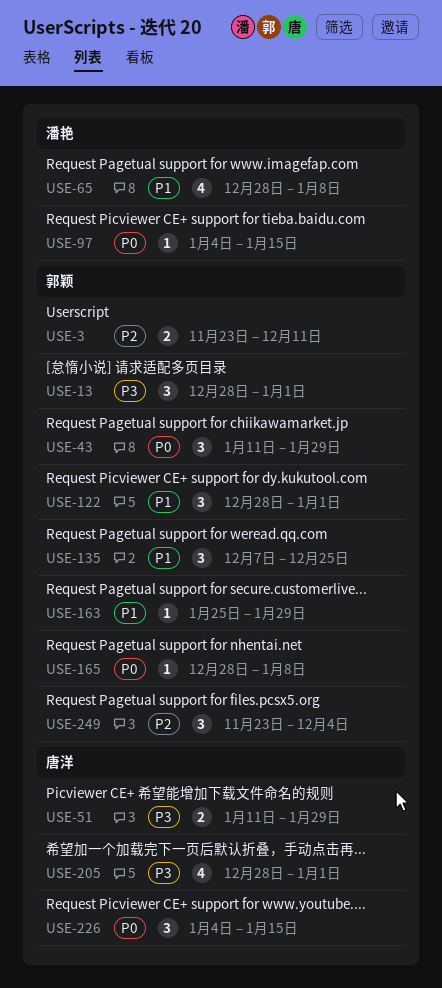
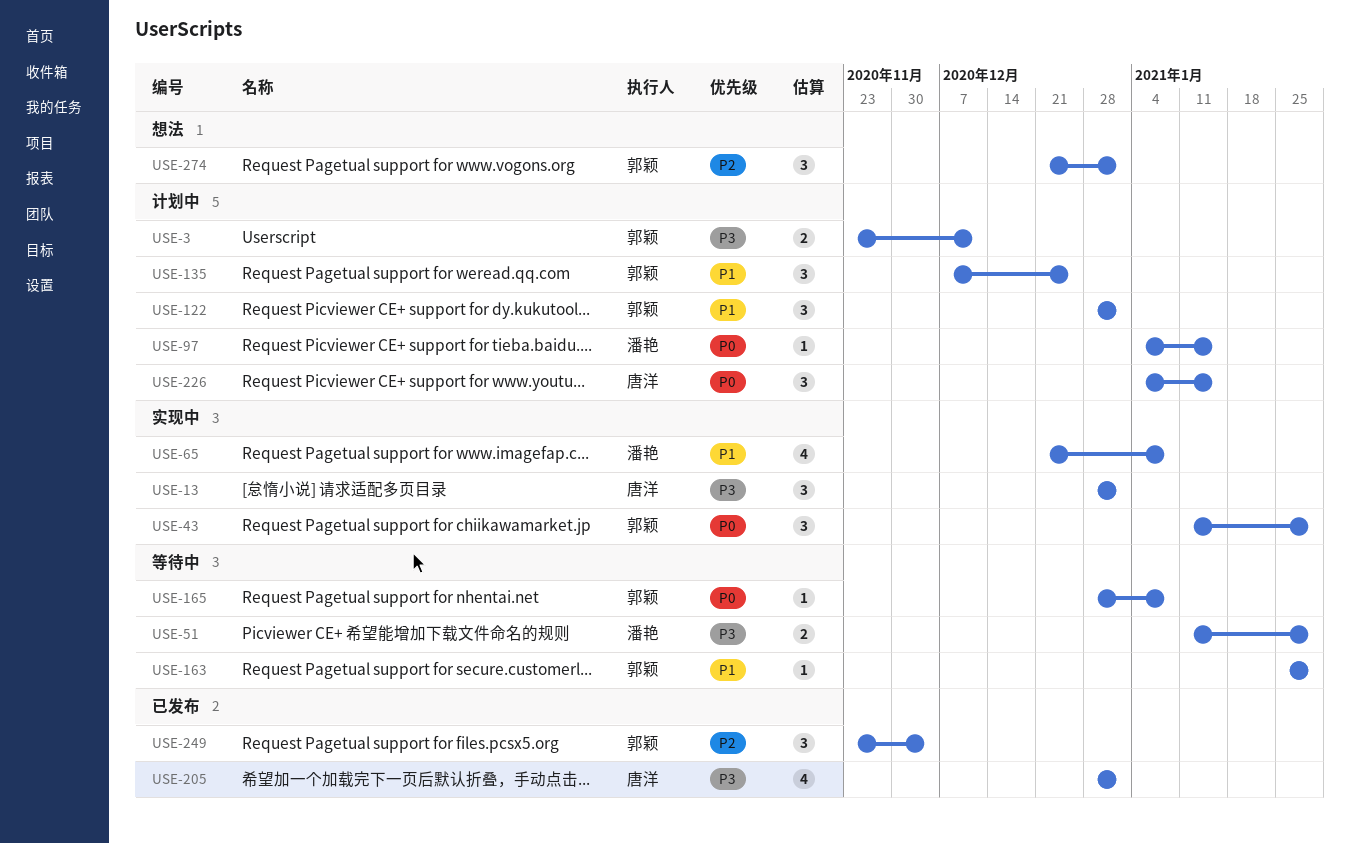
USE-3, priority: P2 -> P3
USE-13, owner: 郭颖 -> 唐洋
USE-51, owner: 唐洋 -> 潘艳
USE-65, start: Dec 28 -> Dec 21
USE-274: none -> present

